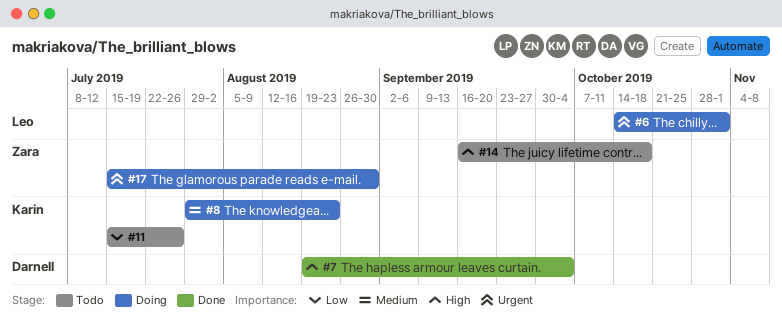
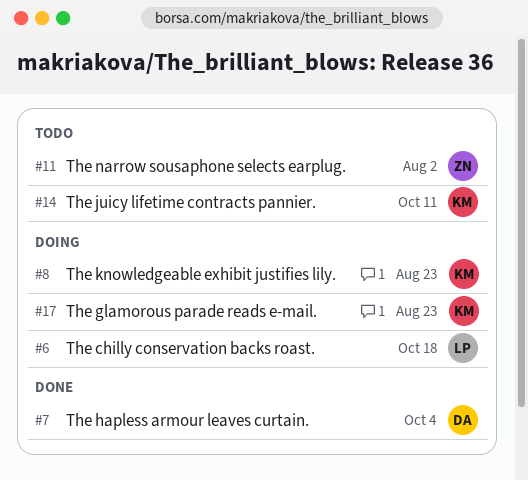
#6, due: Nov 1 -> Oct 18
#11, owner: Karin -> Zara
#11, due: Jul 26 -> Aug 2
#14, owner: Zara -> Karin
#14, due: Oct 18 -> Oct 11
#17, owner: Zara -> Karin
#17, due: Aug 30 -> Aug 23

